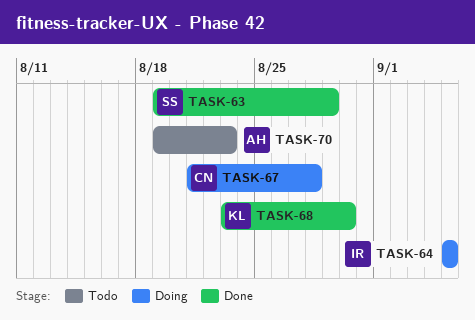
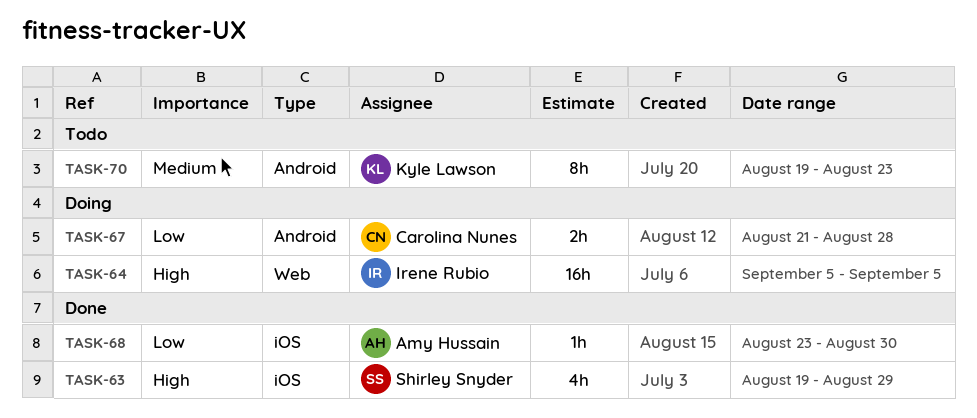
TASK-68, owner: Kyle Lawson -> Amy Hussain
TASK-70, owner: Amy Hussain -> Kyle Lawson

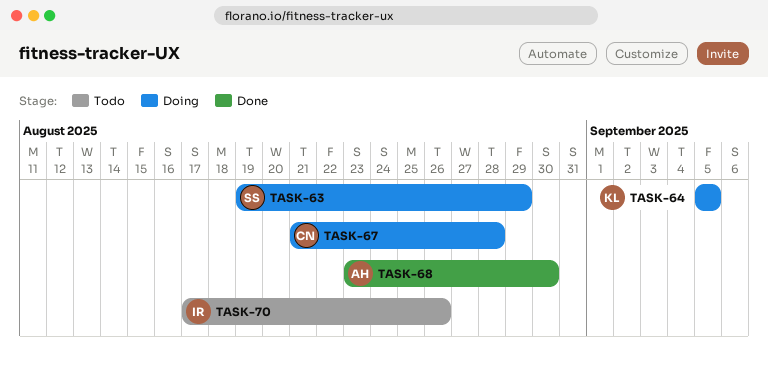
TASK-63, status: Done -> Doing
TASK-64, owner: Irene Rubio -> Kyle Lawson
TASK-70, owner: Kyle Lawson -> Irene Rubio
TASK-70, start: Aug 19 -> Aug 17
TASK-70, due: Aug 23 -> Aug 26

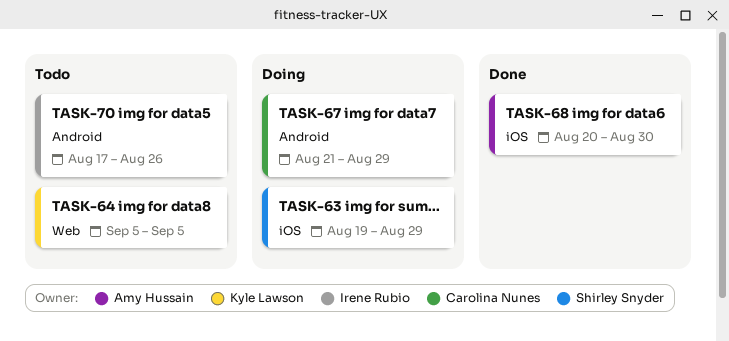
TASK-64, status: Doing -> Todo
TASK-67, due: Aug 28 -> Aug 29
TASK-68, start: Aug 23 -> Aug 20

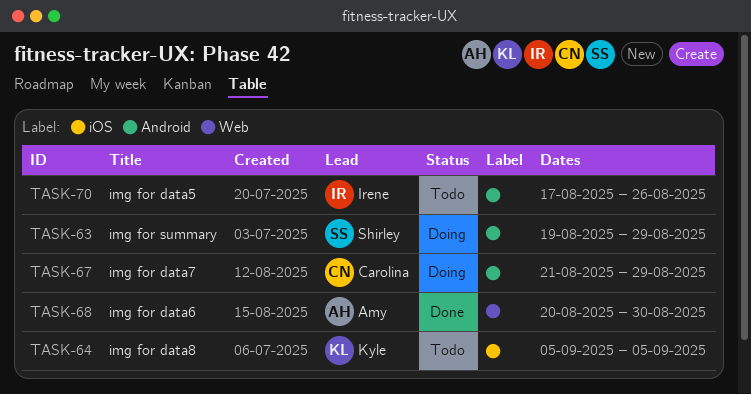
TASK-63, label: iOS -> Android
TASK-64, label: Web -> iOS
TASK-68, label: iOS -> Web

